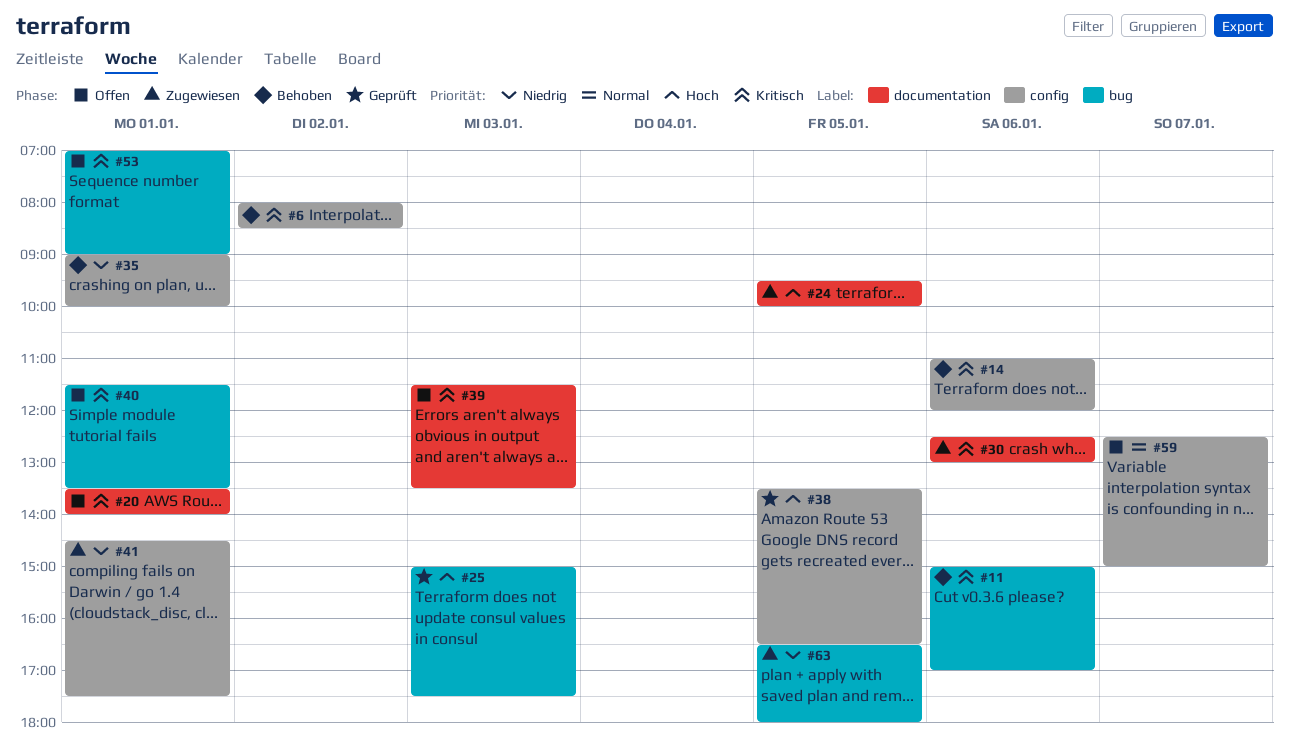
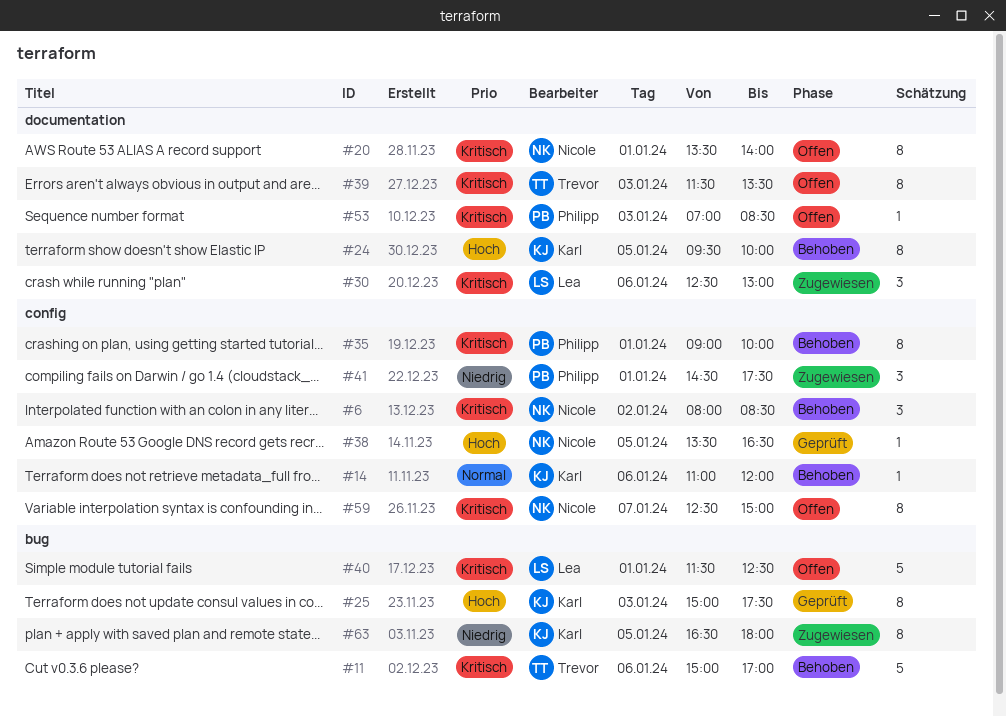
#14, priority: Kritisch -> Normal
#24, status: Zugewiesen -> Behoben
#35, priority: Niedrig -> Kritisch
#40, ends: 13:30 -> 12:30
#53, label: bug -> documentation
#53, day: Jan 1 -> Jan 3
#53, ends: 09:00 -> 08:30
#59, priority: Normal -> Kritisch

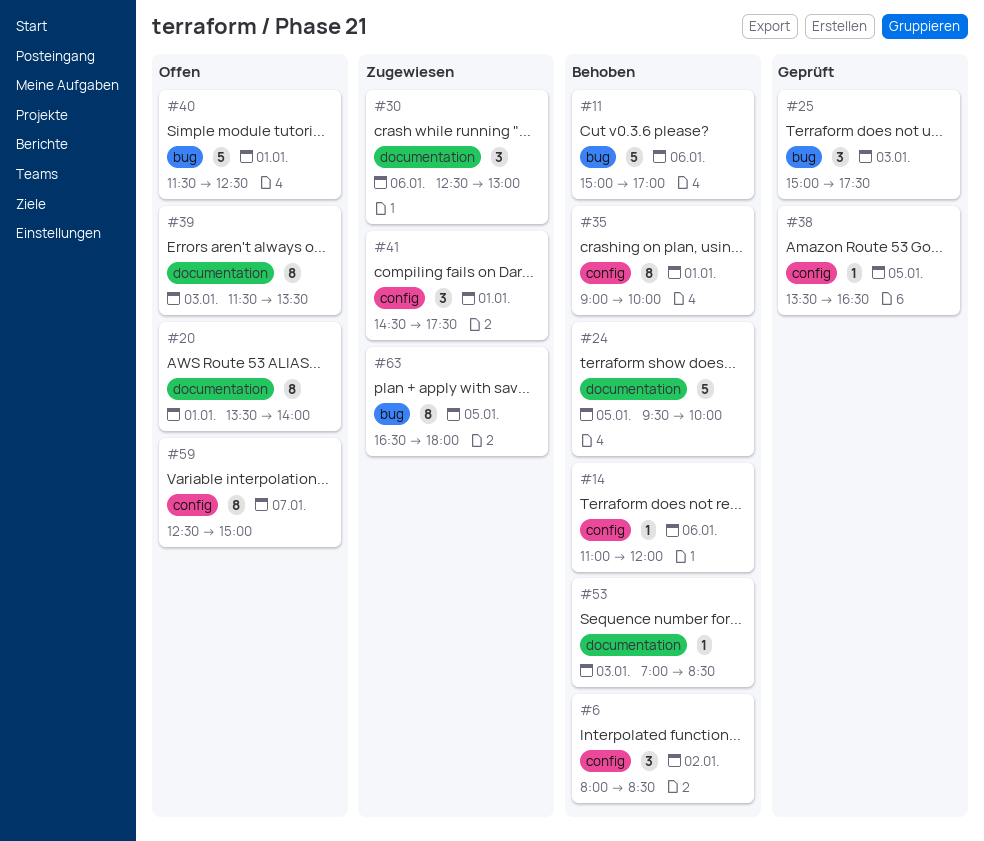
#24, estimate: 8 -> 5
#25, estimate: 8 -> 3
#53, status: Offen -> Behoben

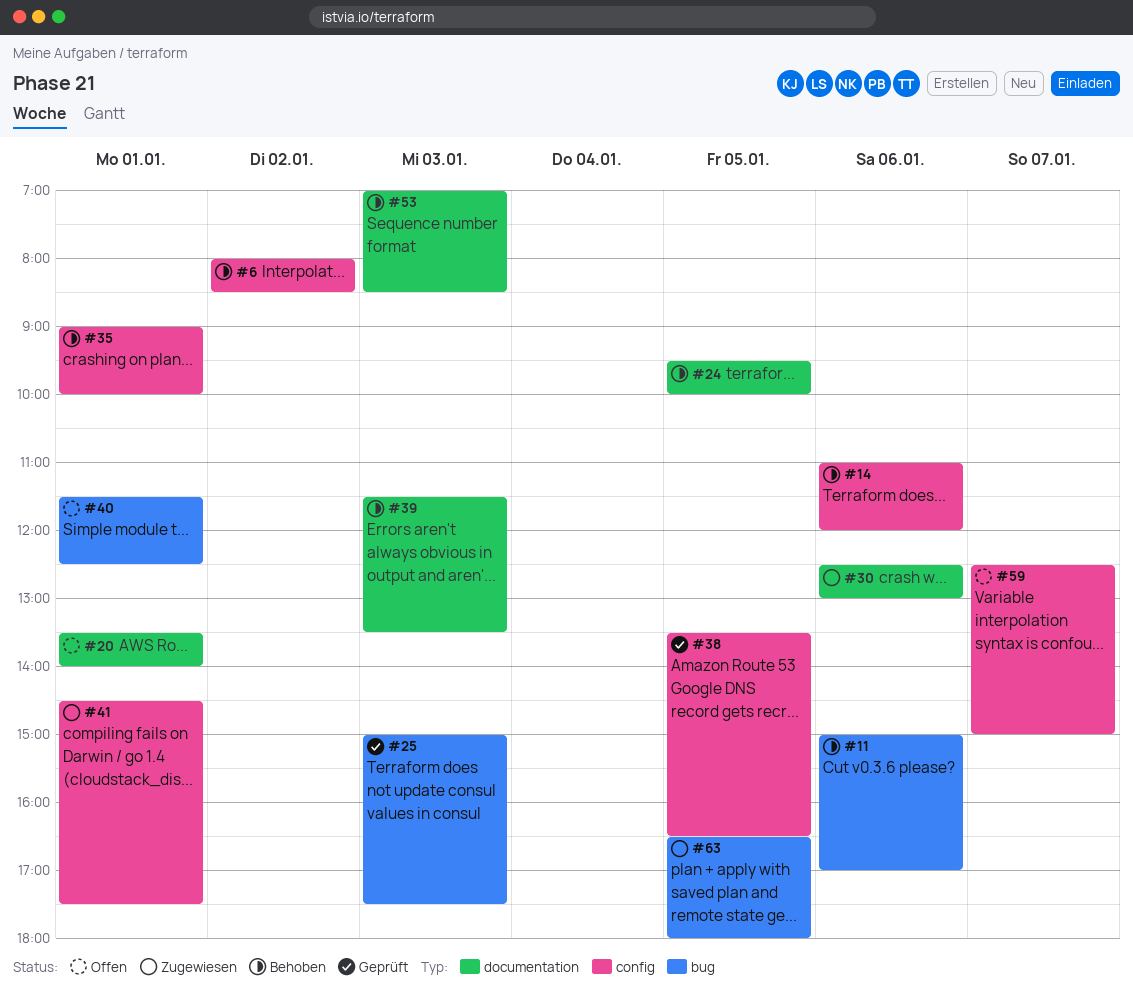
#39, status: Offen -> Behoben

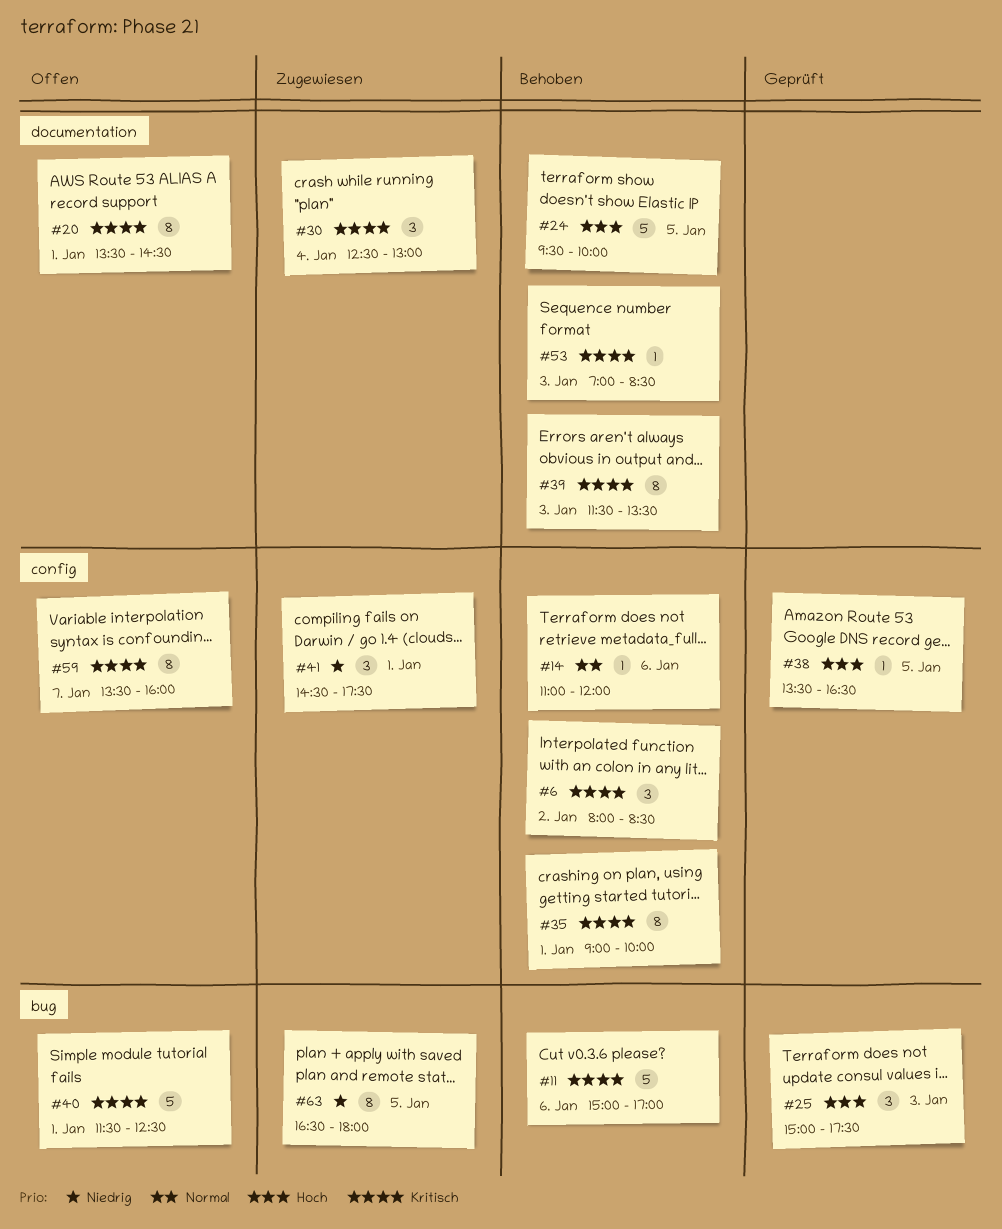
#20, ends: 14:00 -> 14:30
#30, day: Jan 6 -> Jan 4
#59, begins: 12:30 -> 13:30
#59, ends: 15:00 -> 16:00

